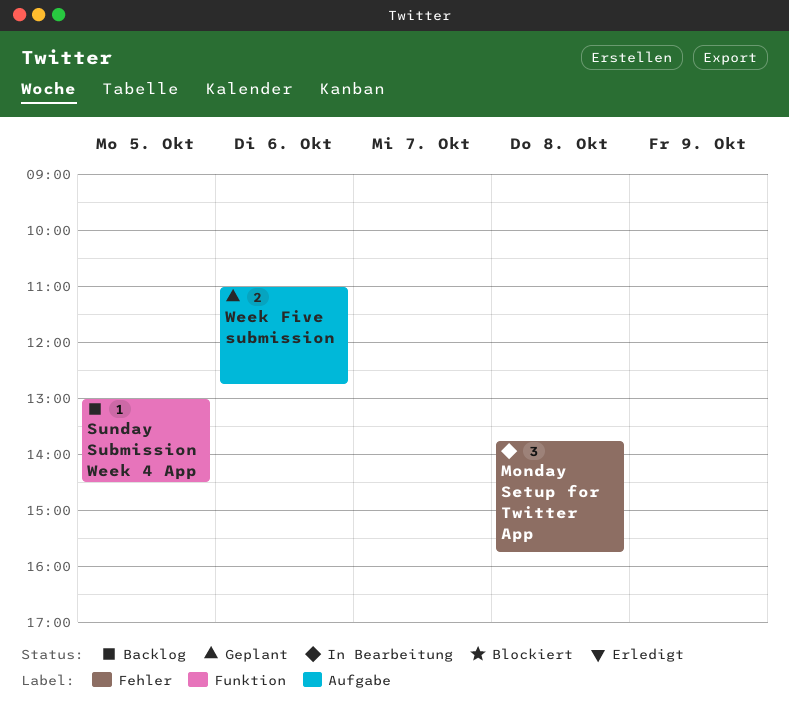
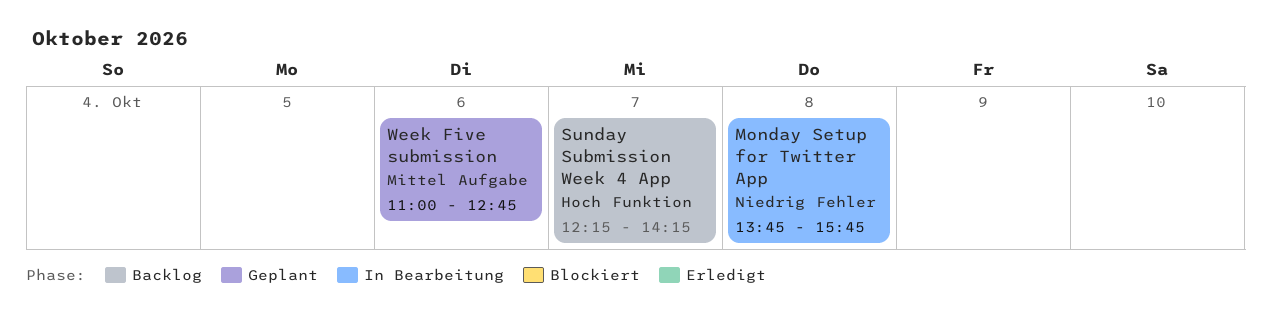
Sunday Submission Week 4 App, day: Oct 5 -> Oct 7
Sunday Submission Week 4 App, begins: 13:00 -> 12:15
Sunday Submission Week 4 App, ends: 14:30 -> 14:15

